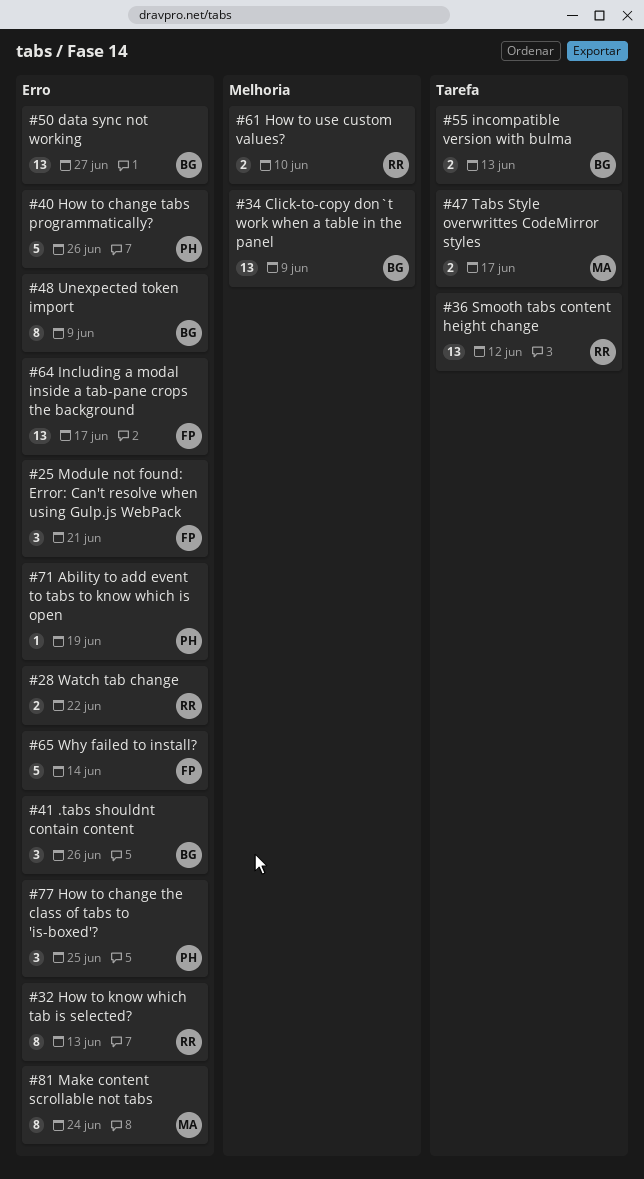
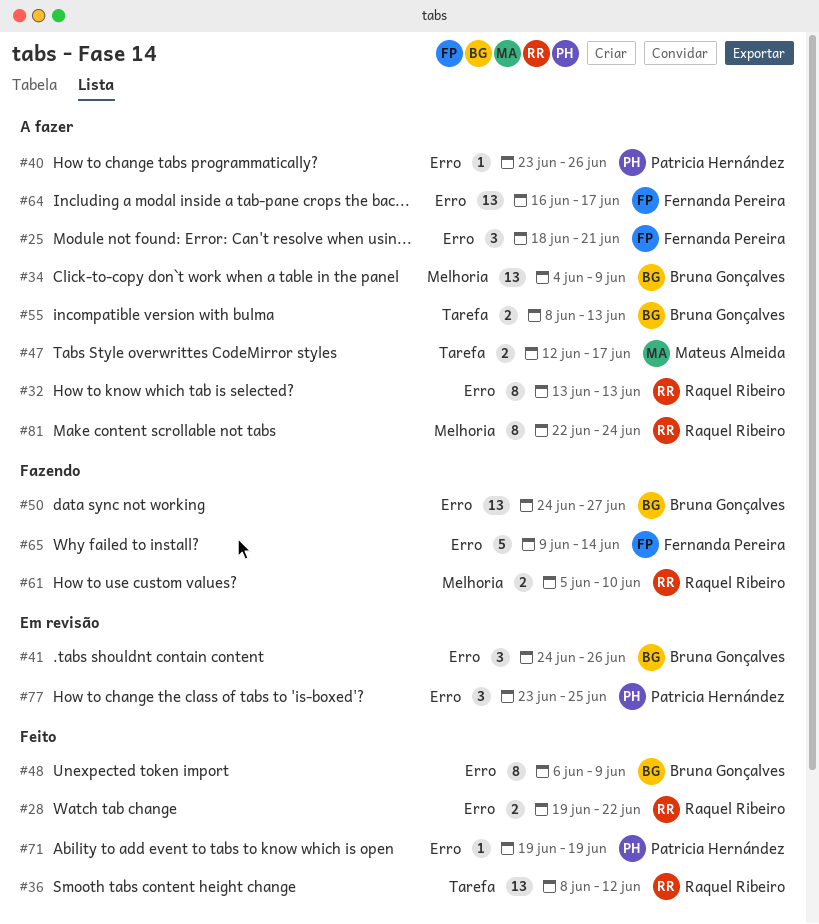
#40, estimate: 5 -> 1
#81, owner: Mateus Almeida -> Raquel Ribeiro
#81, label: Erro -> Melhoria

